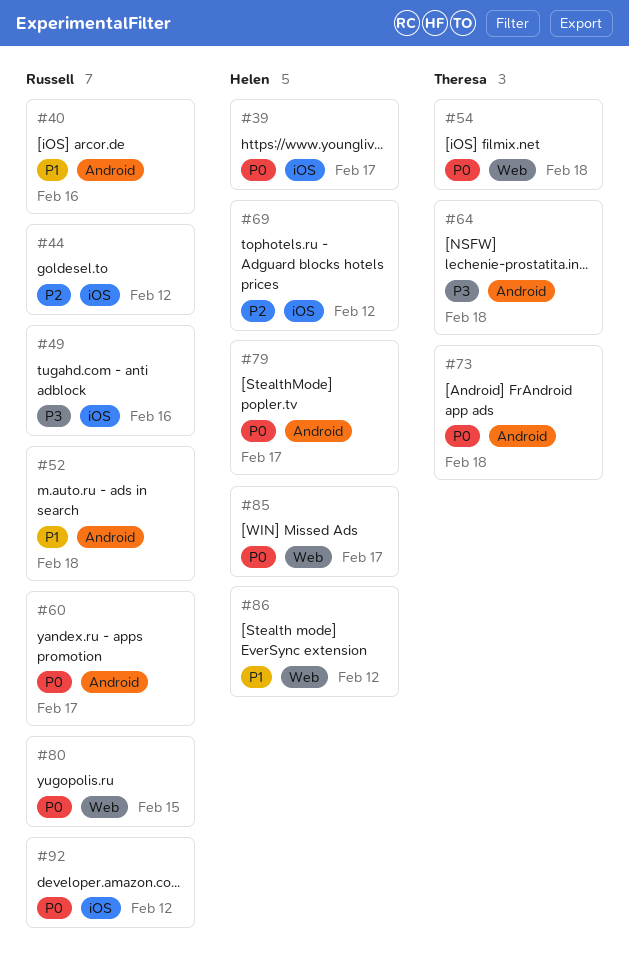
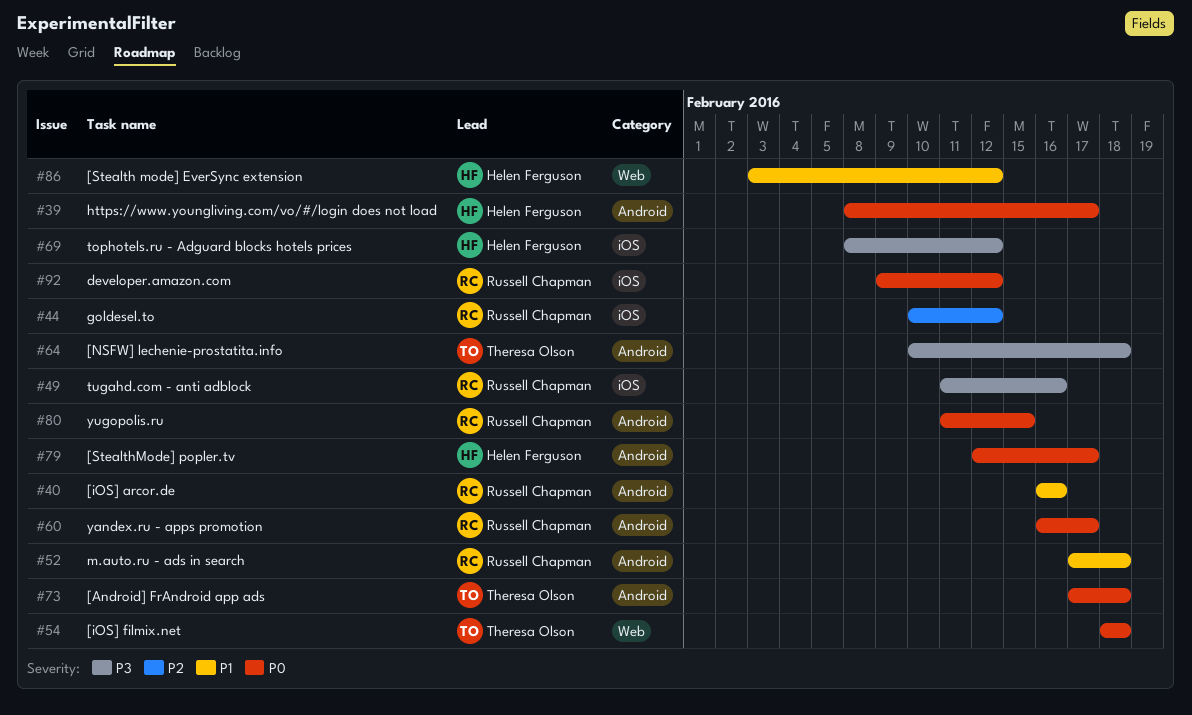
#39, label: iOS -> Android
#69, priority: P2 -> P3
#80, label: Web -> Android
#85: present -> none

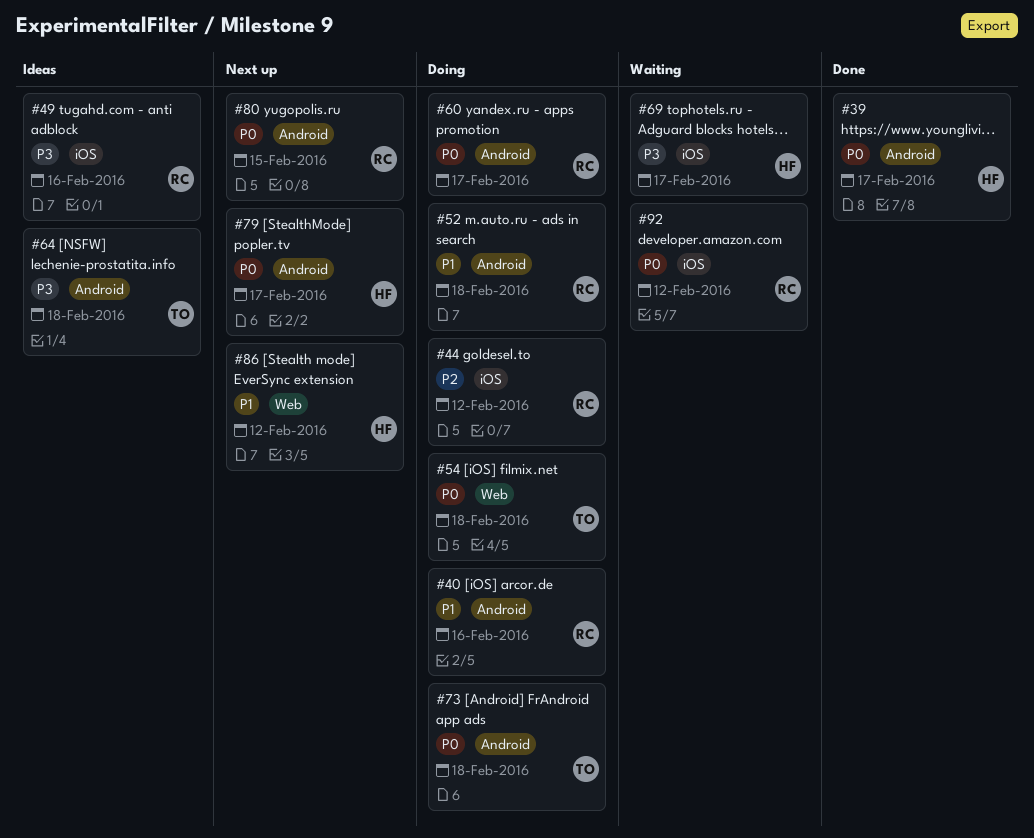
#69, due: Feb 12 -> Feb 17

